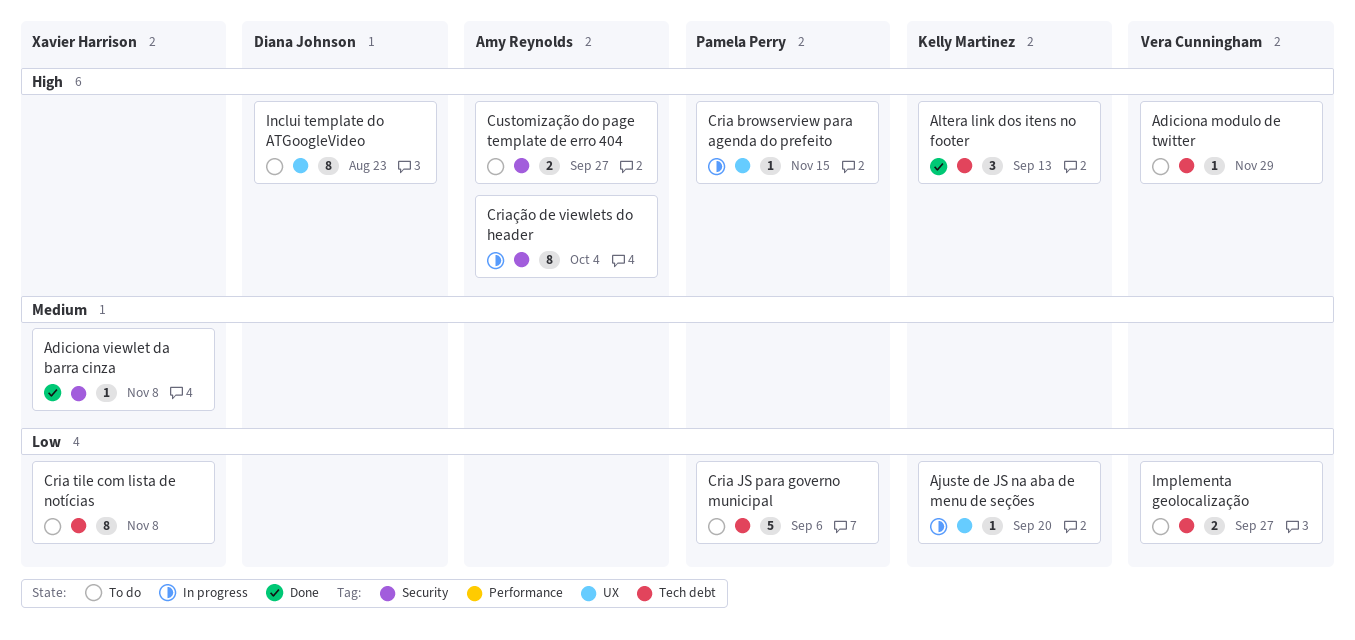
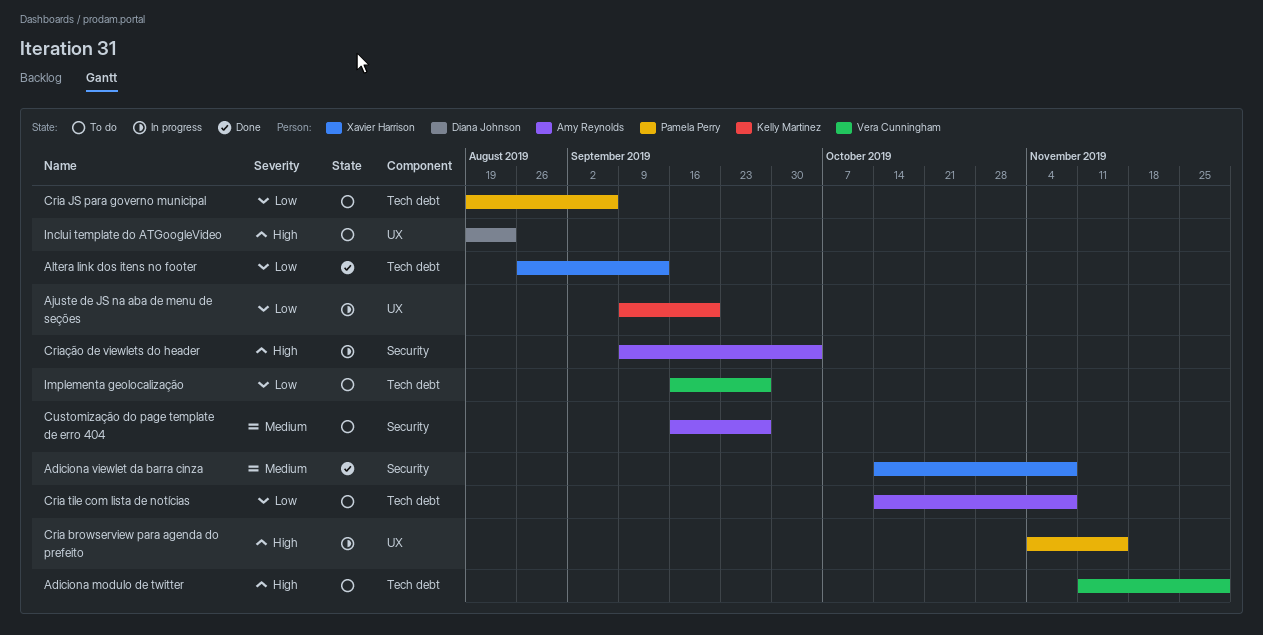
Altera link dos itens no footer, owner: Kelly Martinez -> Xavier Harrison
Altera link dos itens no footer, priority: High -> Low
Cria tile com lista de notícias, owner: Xavier Harrison -> Amy Reynolds
Customização do page template de erro 404, priority: High -> Medium

